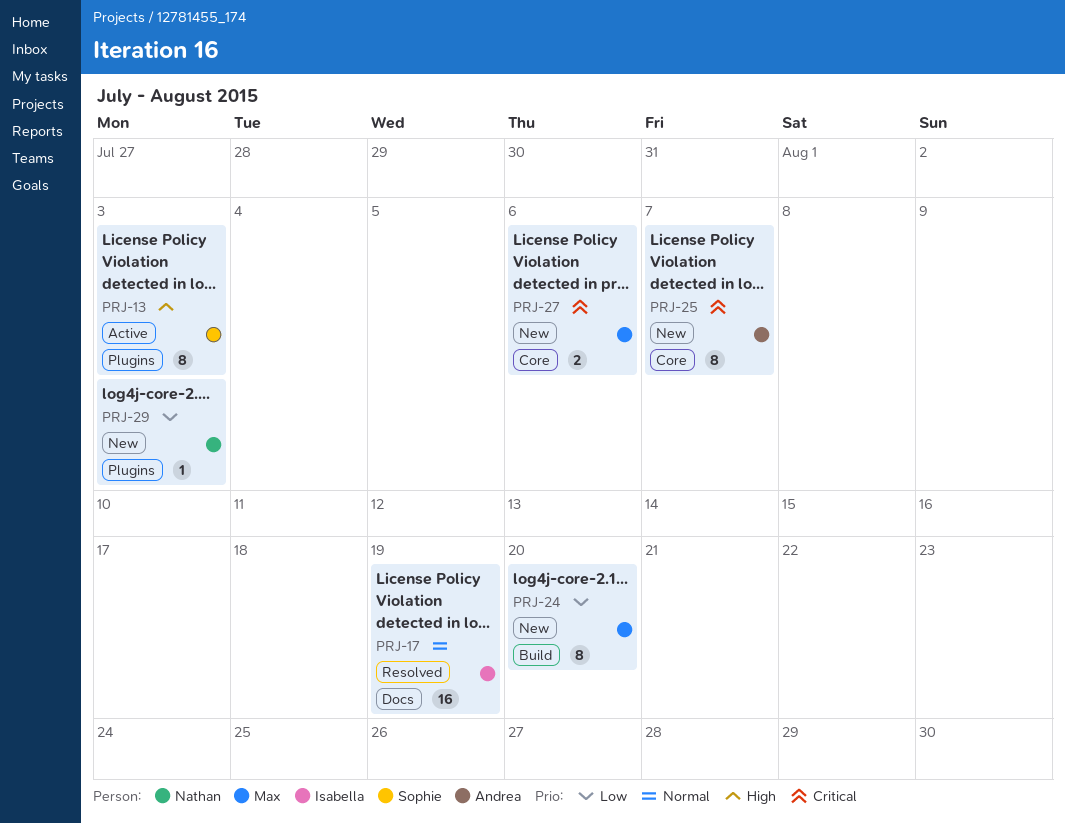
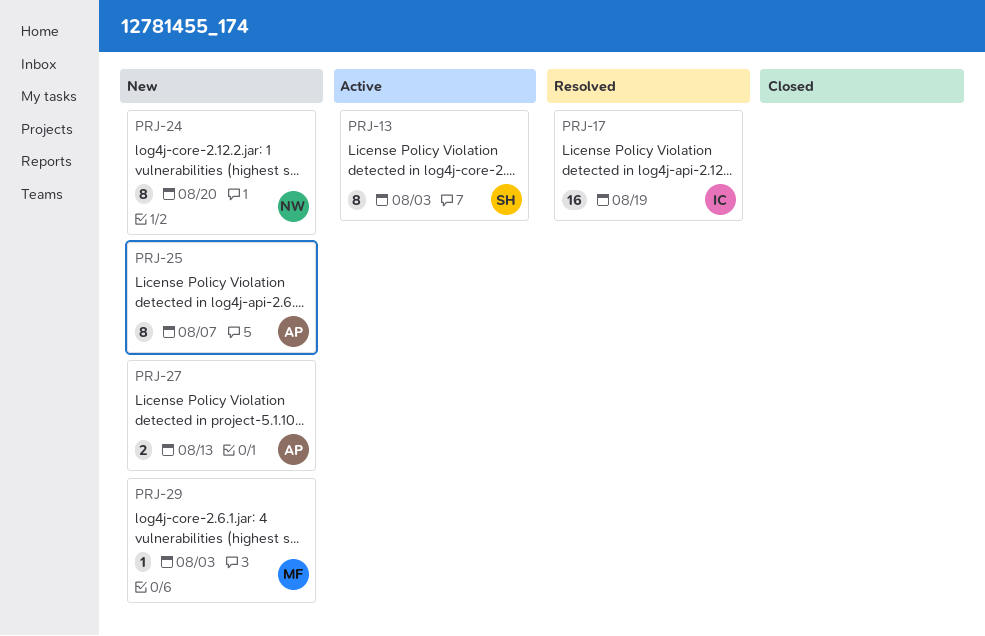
PRJ-24, owner: Max -> Nathan
PRJ-27, owner: Max -> Andrea
PRJ-27, due: Aug 6 -> Aug 13
PRJ-29, owner: Nathan -> Max

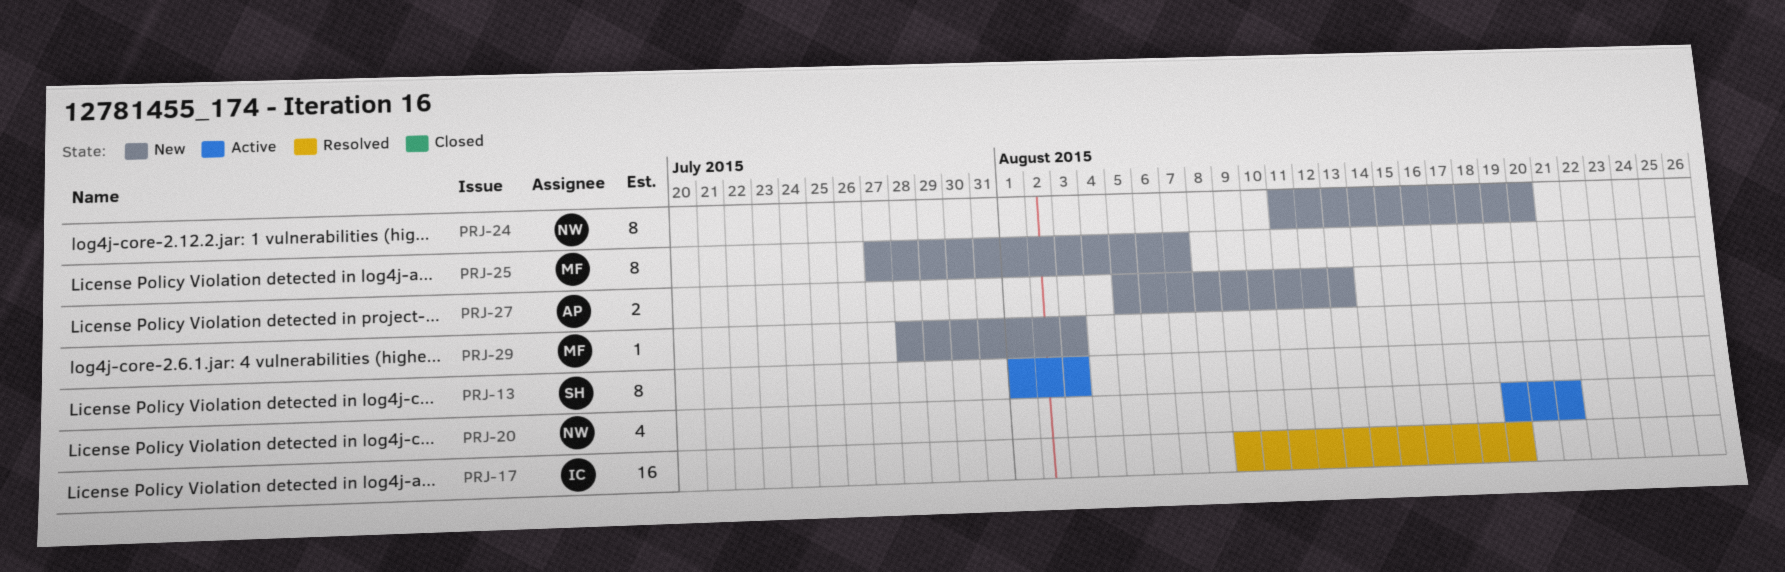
PRJ-20: none -> present
PRJ-25, owner: AP -> MF

